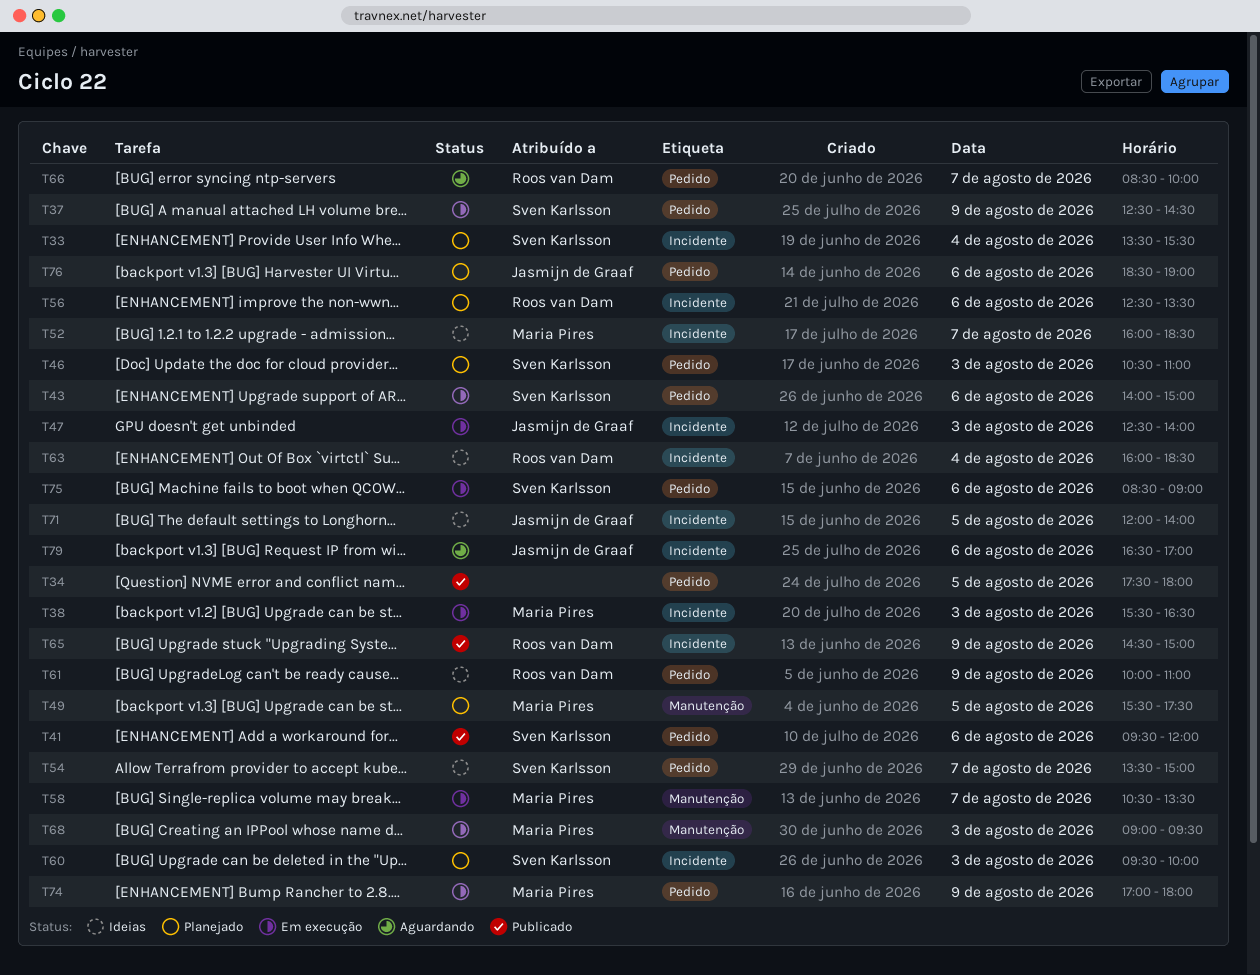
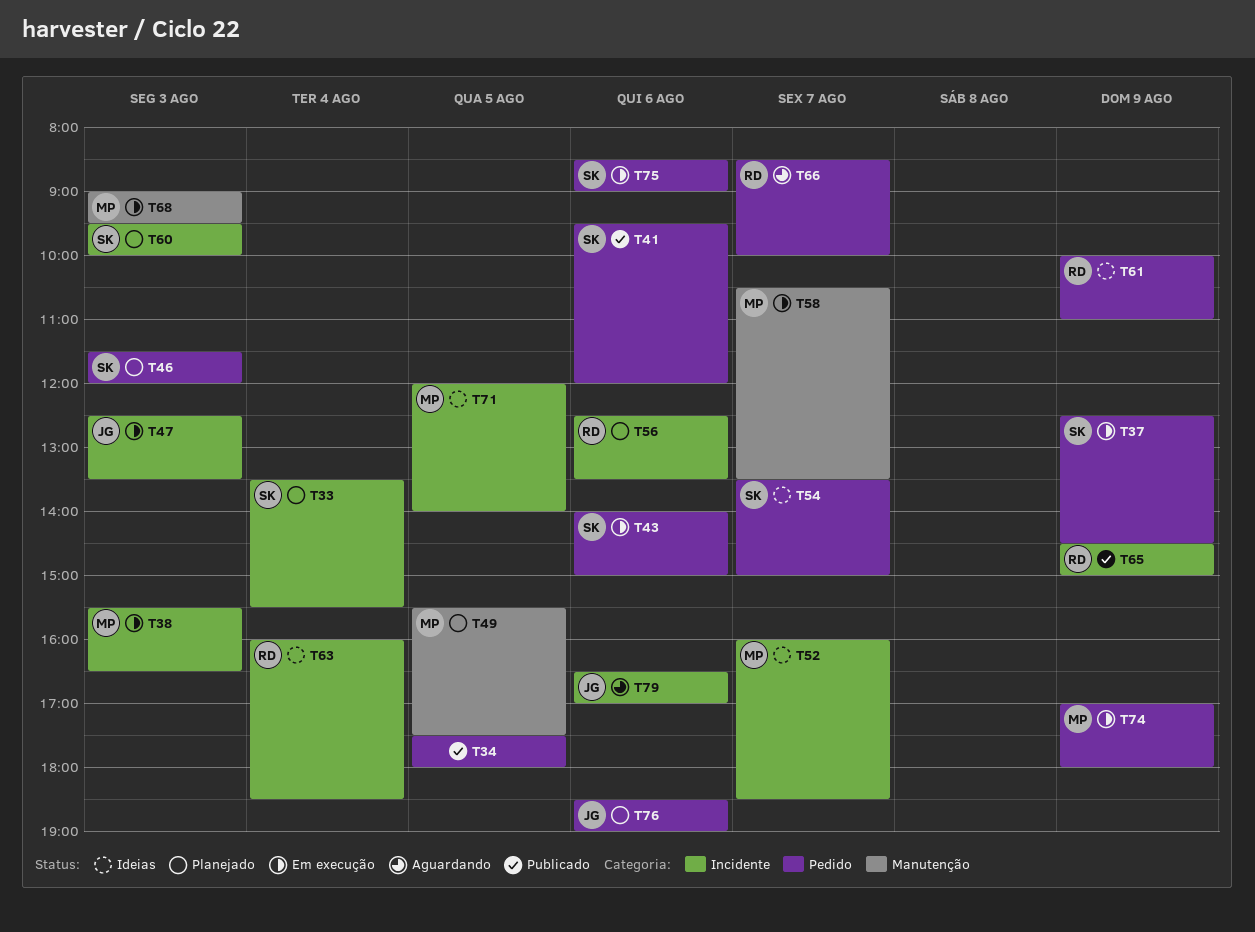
T46, begins: 10:30 -> 11:30
T46, ends: 11:00 -> 12:00
T47, ends: 14:00 -> 13:30
T71, owner: Jasmijn de Graaf -> Maria Pires

